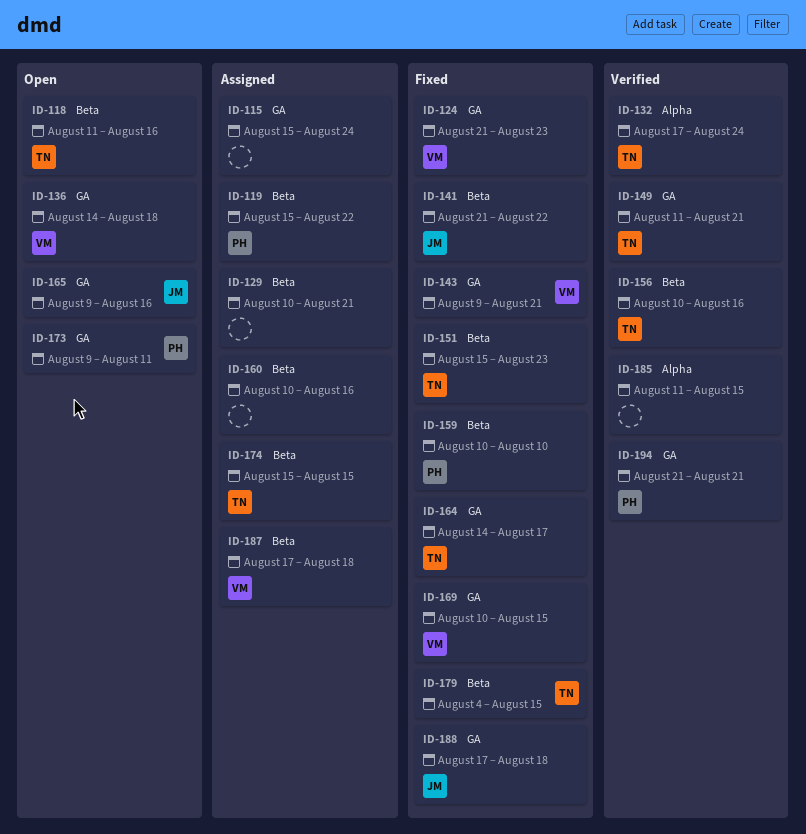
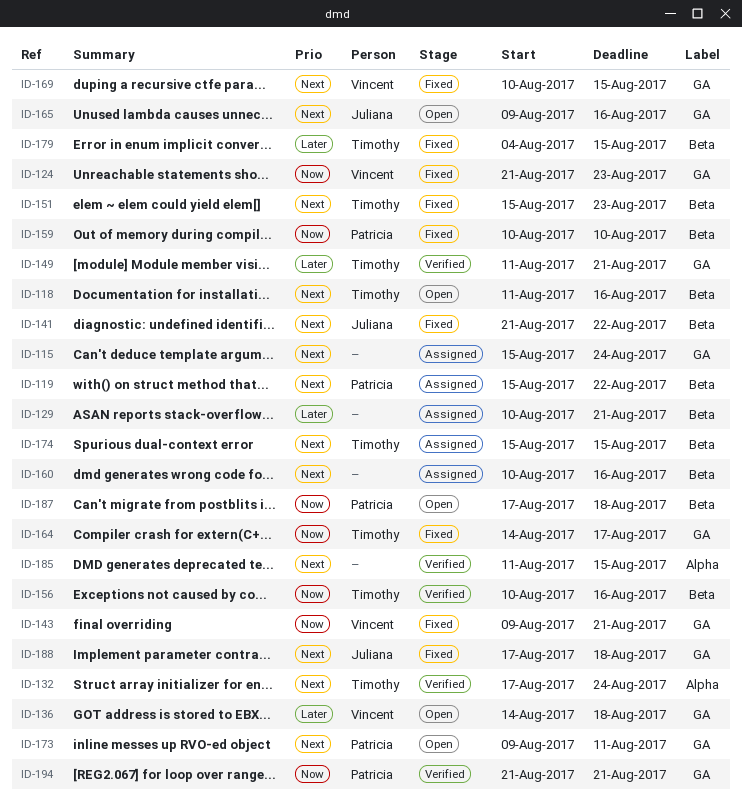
ID-187, status: Assigned -> Open
ID-187, owner: Vincent -> Patricia

